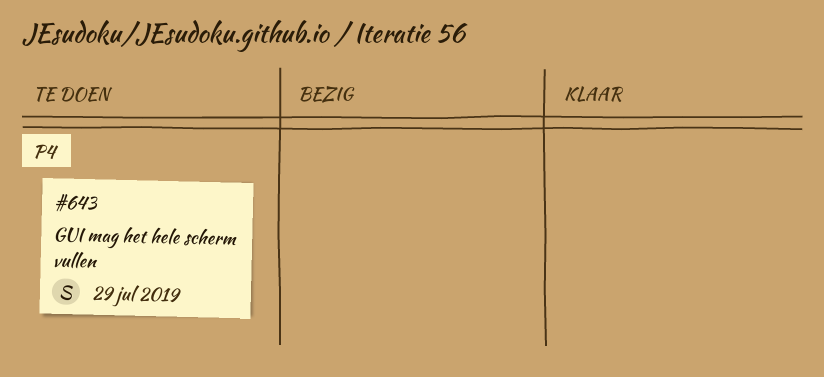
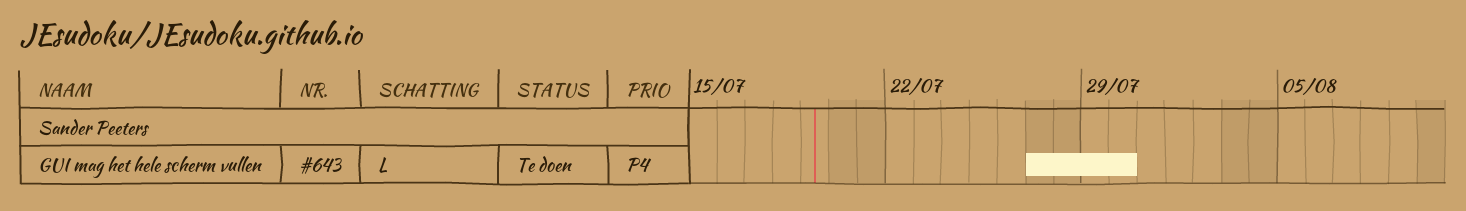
#643, estimate: S -> L
#643, due: Jul 29 -> Jul 30

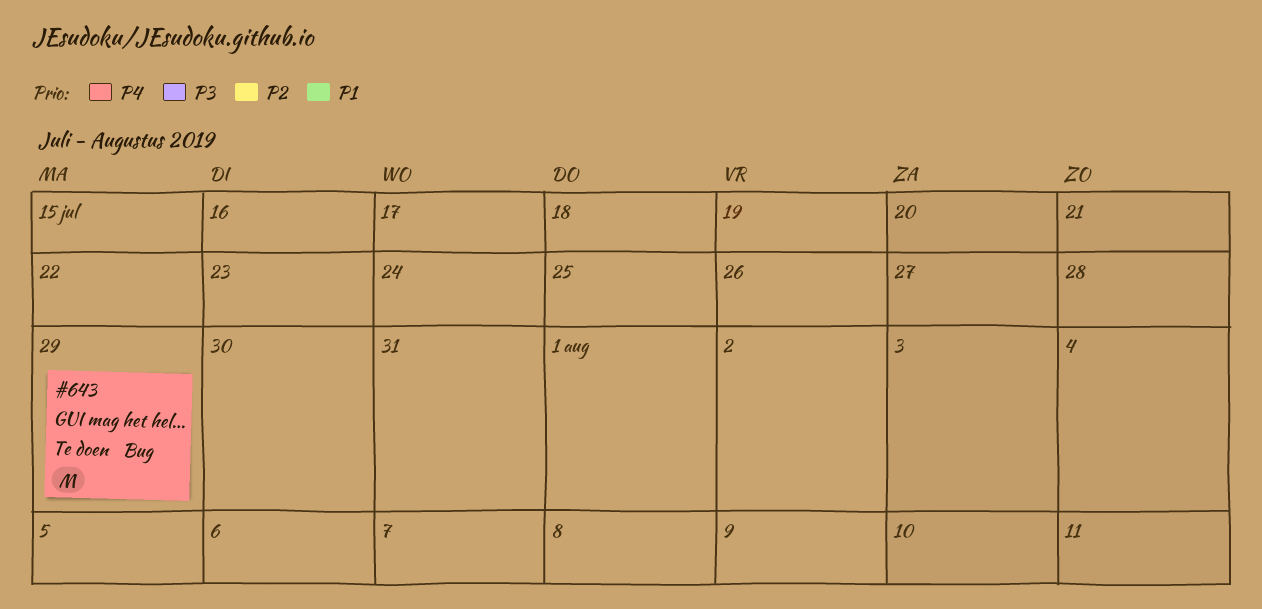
#643, estimate: L -> M
#643, due: Jul 30 -> Jul 29

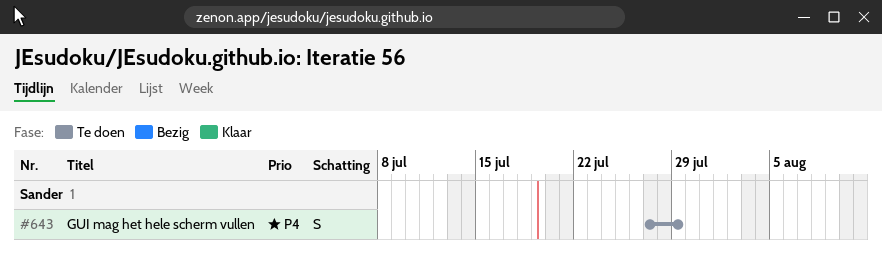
#643, estimate: M -> S

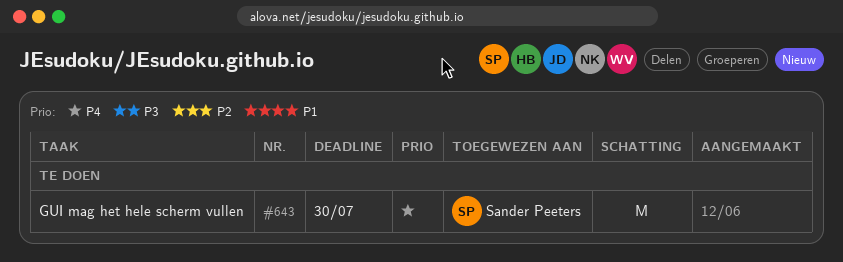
#643, estimate: S -> M
#643, due: Jul 29 -> Jul 30

